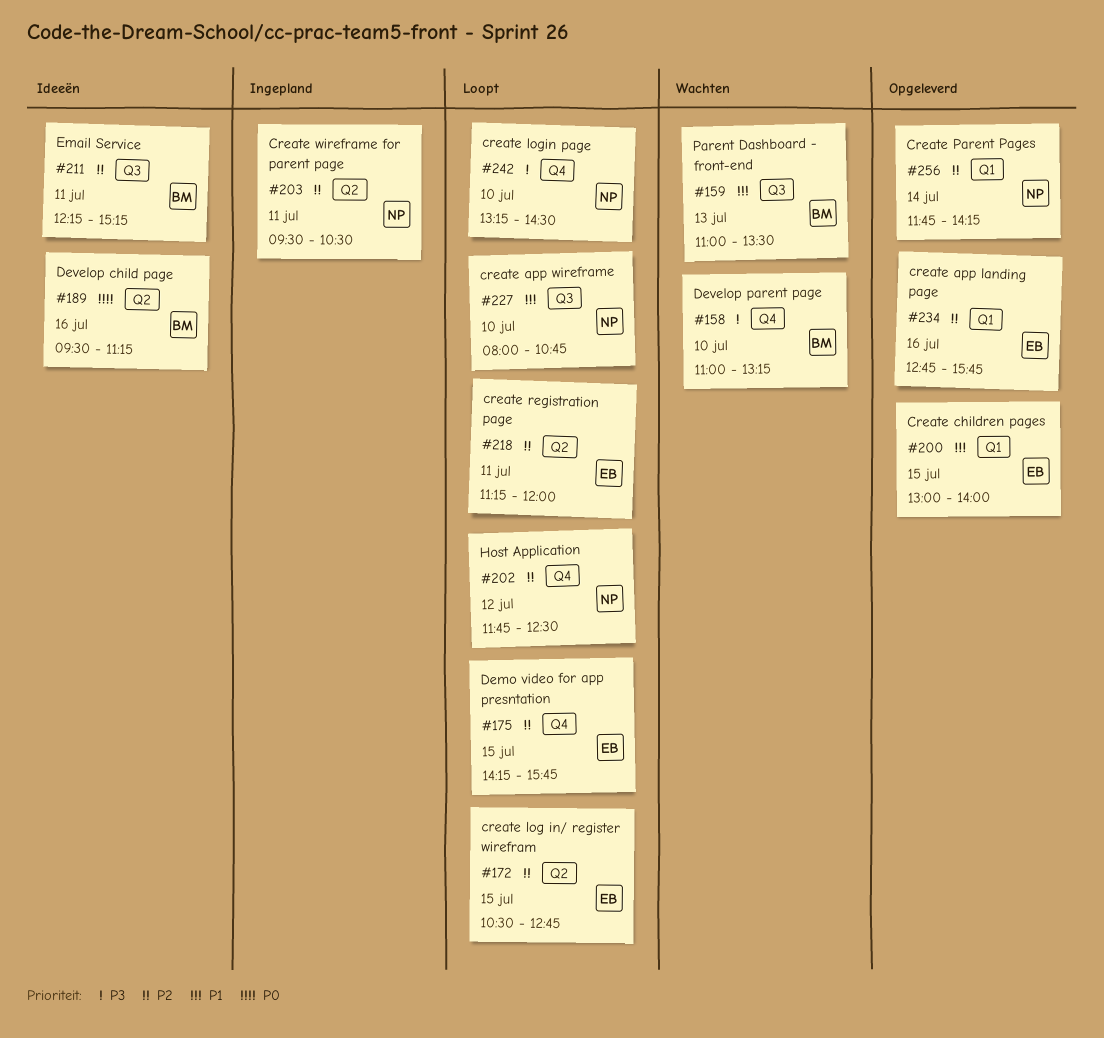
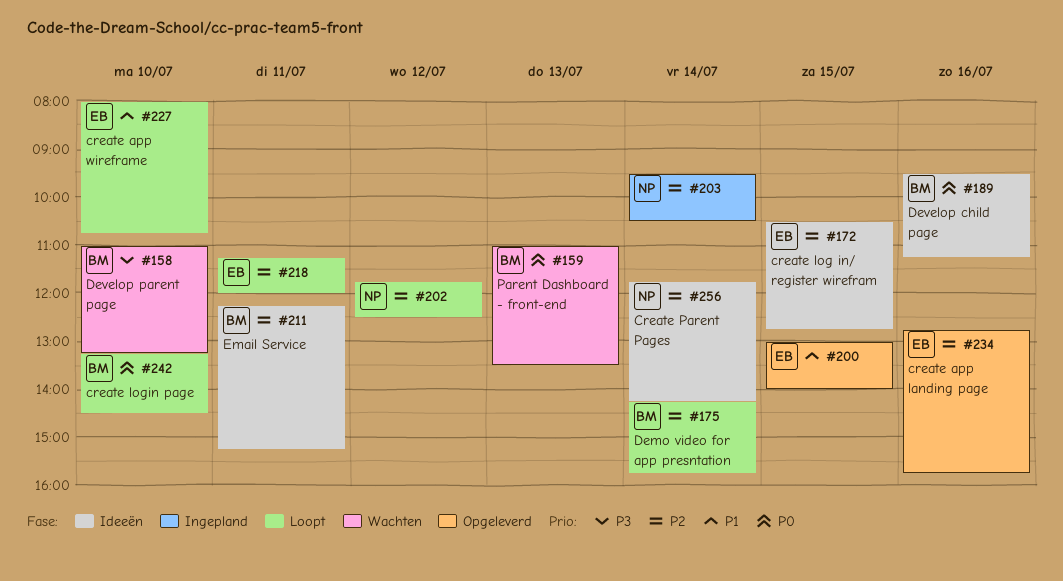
#159, priority: P1 -> P0
#172, status: Loopt -> Ideeën
#175, owner: EB -> BM
#175, day: Jul 15 -> Jul 14
#203, day: Jul 11 -> Jul 14
#227, owner: NP -> EB
#242, owner: NP -> BM
#242, priority: P3 -> P0
#256, status: Opgeleverd -> Ideeën

